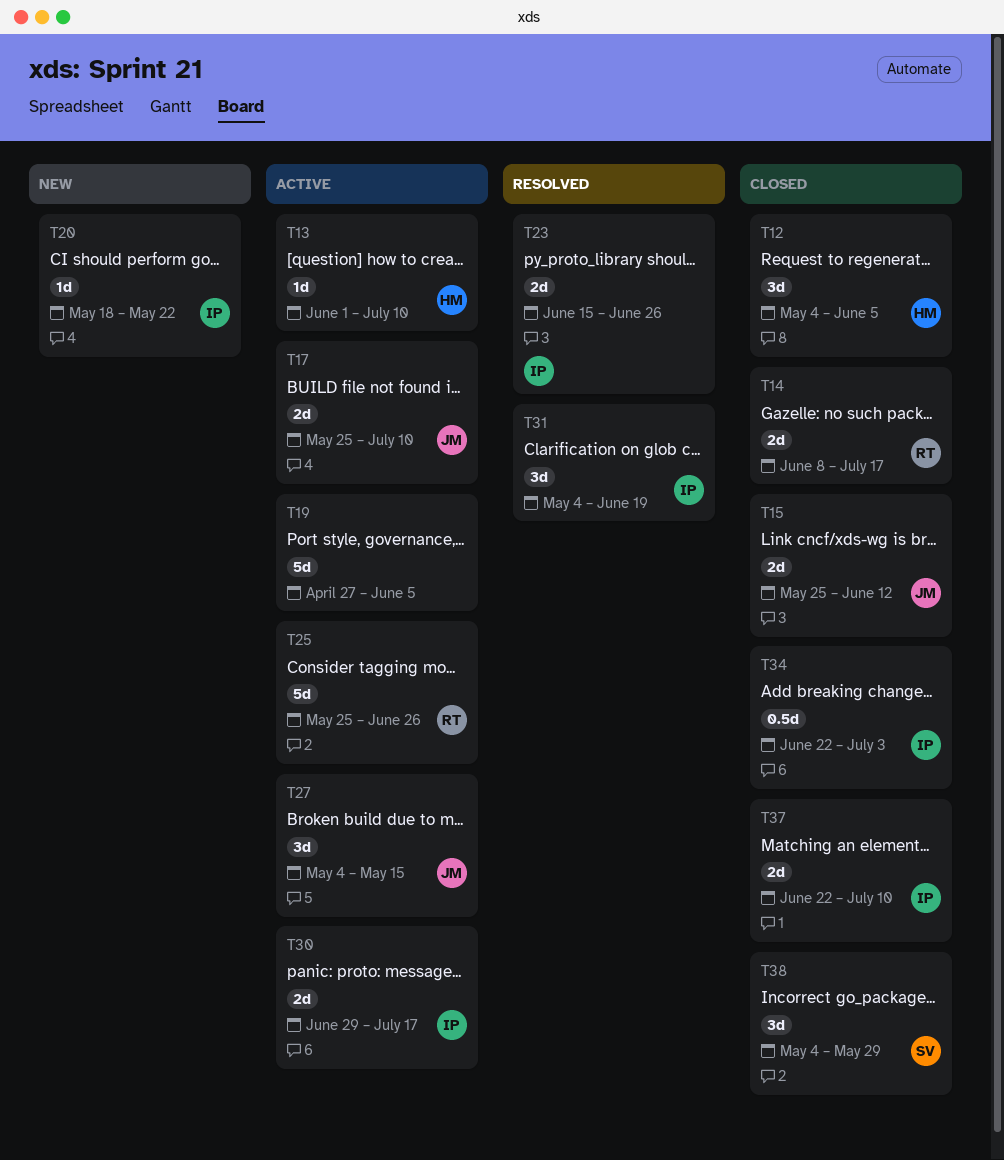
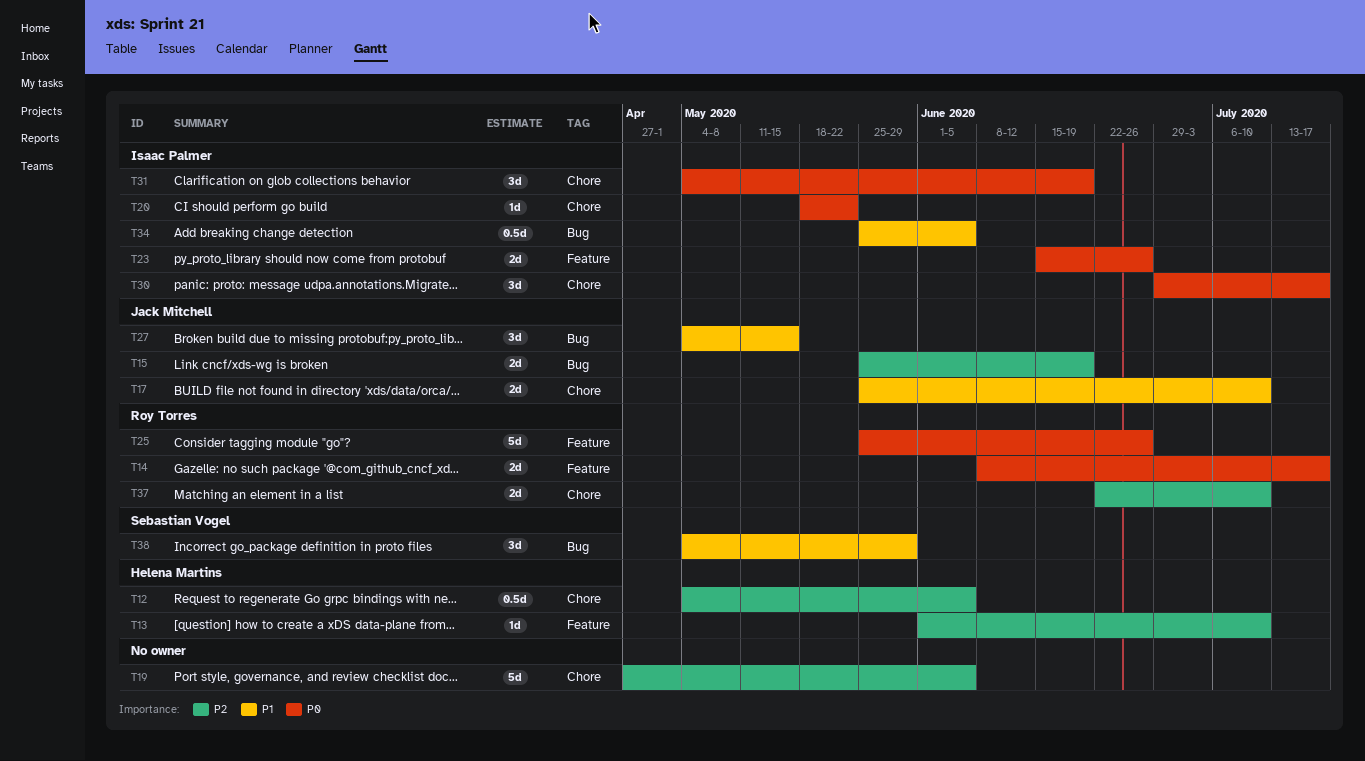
T12, estimate: 3d -> 0.5d
T15, due: Jun 12 -> Jun 19
T30, estimate: 2d -> 3d
T34, start: Jun 22 -> May 25
T34, due: Jul 3 -> Jun 5
T37, owner: Isaac Palmer -> Roy Torres

